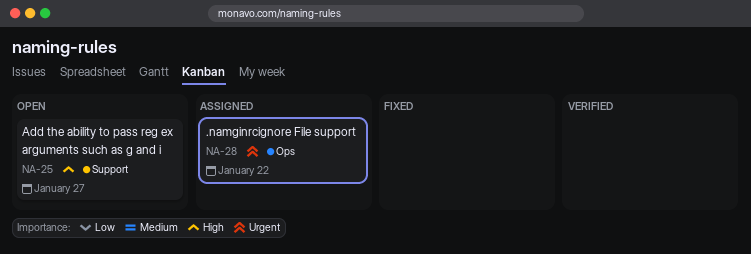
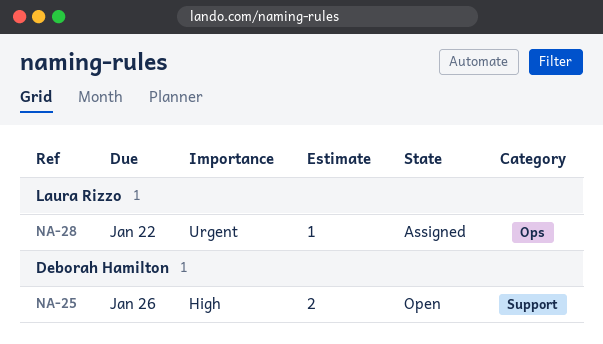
NA-25, due: Jan 27 -> Jan 26

